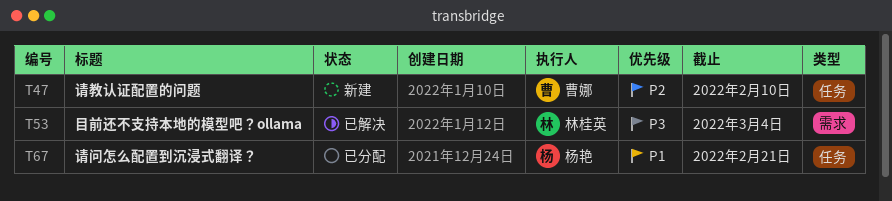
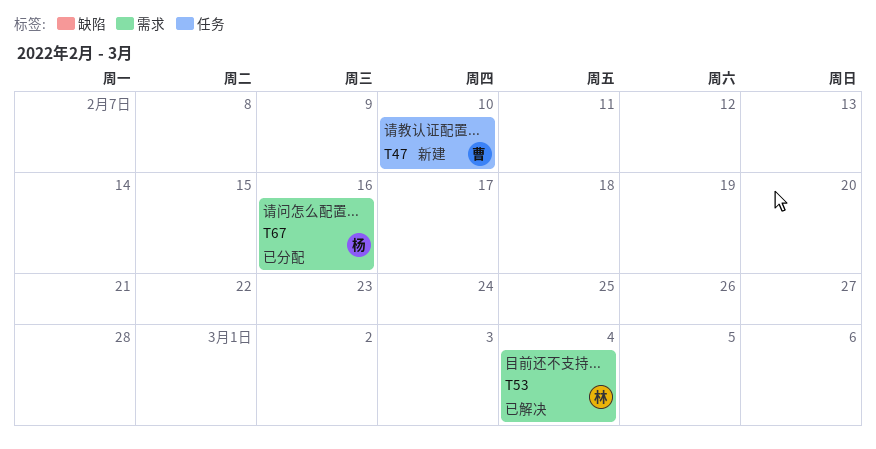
T67, label: 任务 -> 需求
T67, due: Feb 21 -> Feb 16

